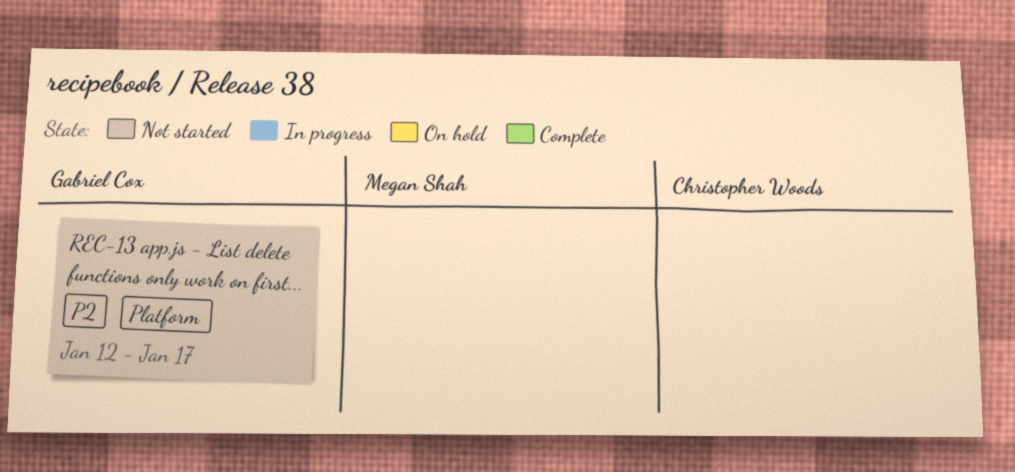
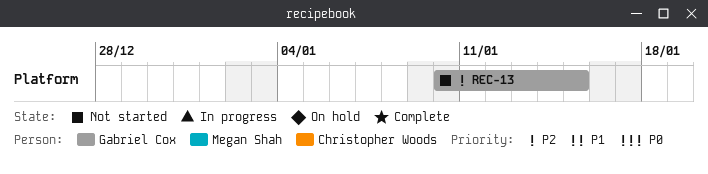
REC-13, start: Jan 12 -> Jan 10
REC-13, due: Jan 17 -> Jan 15

